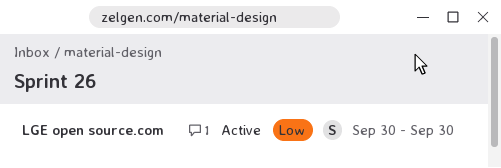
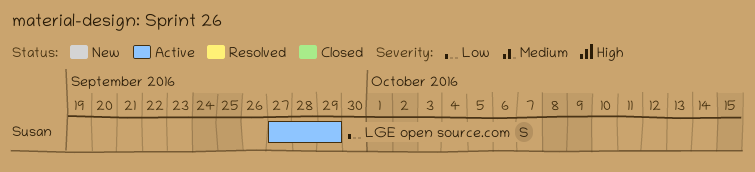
LGE open source.com, start: Sep 30 -> Sep 27
LGE open source.com, due: Sep 30 -> Sep 29

